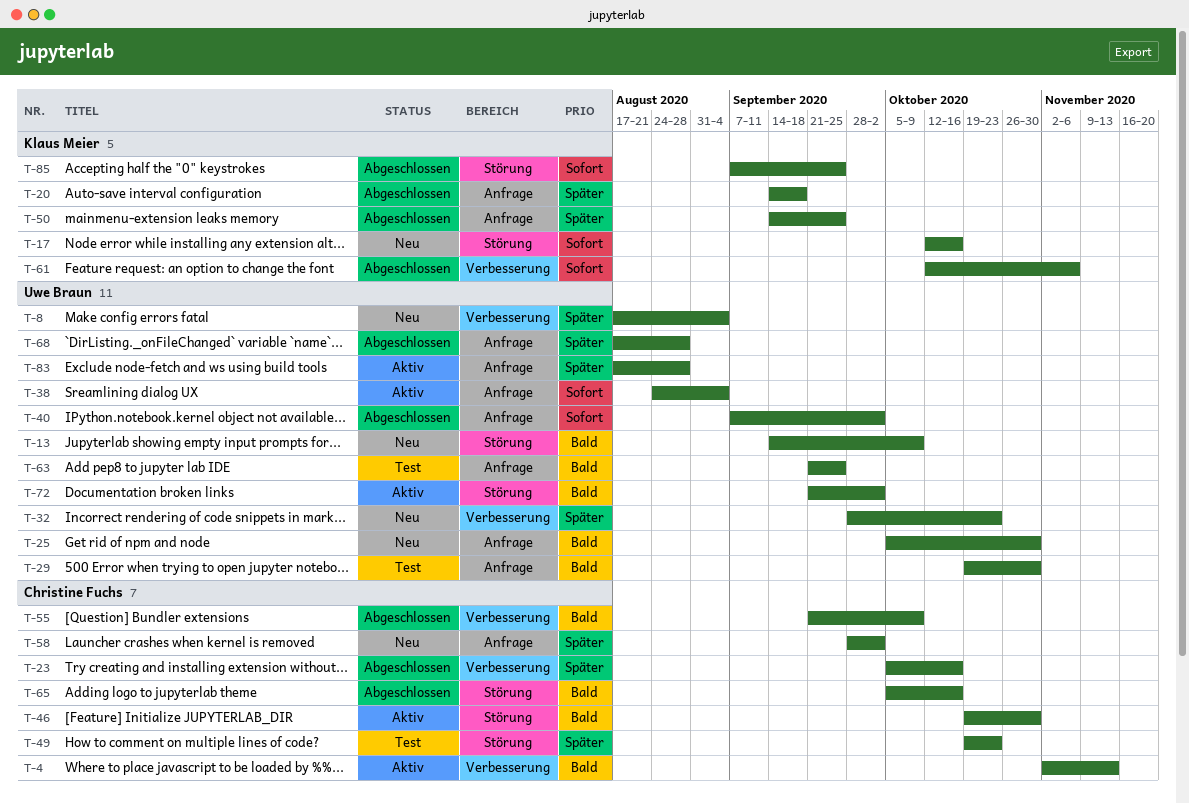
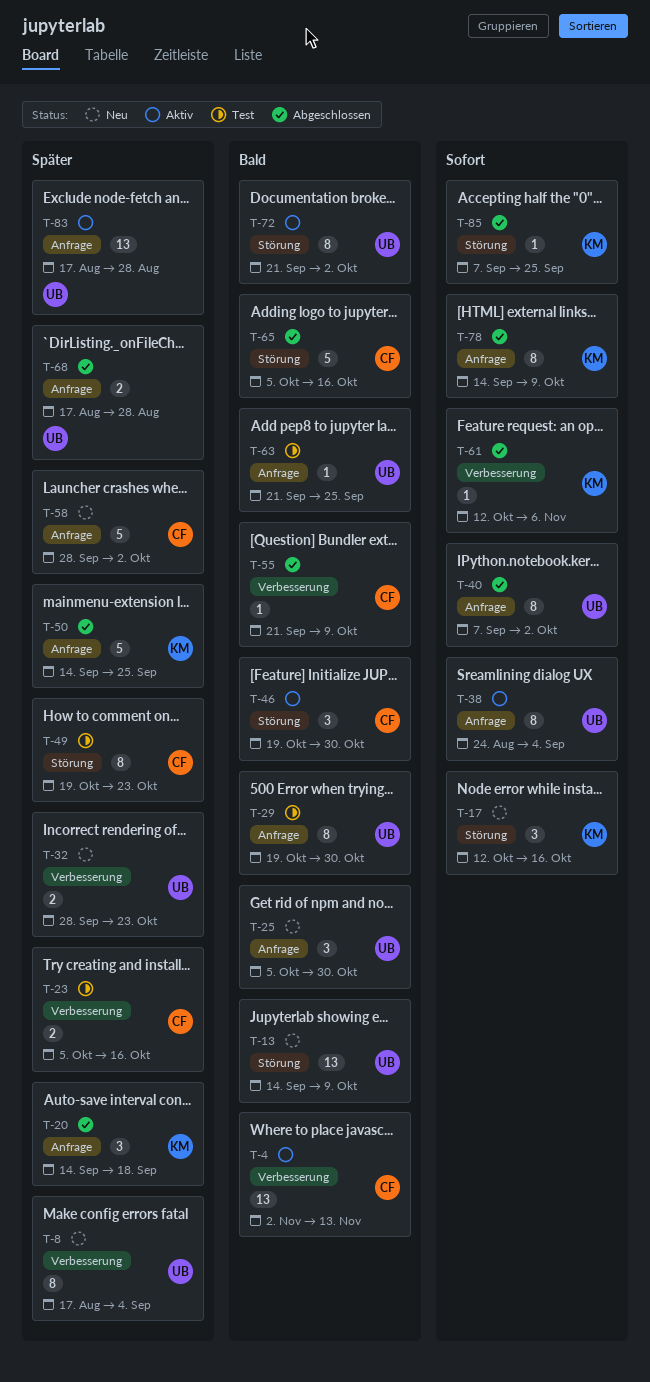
T-23, status: Abgeschlossen -> Test
T-78: none -> present

